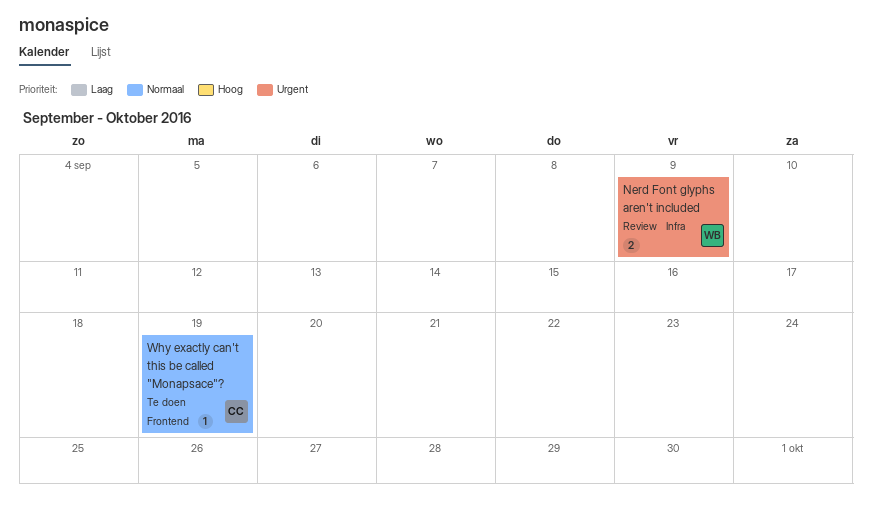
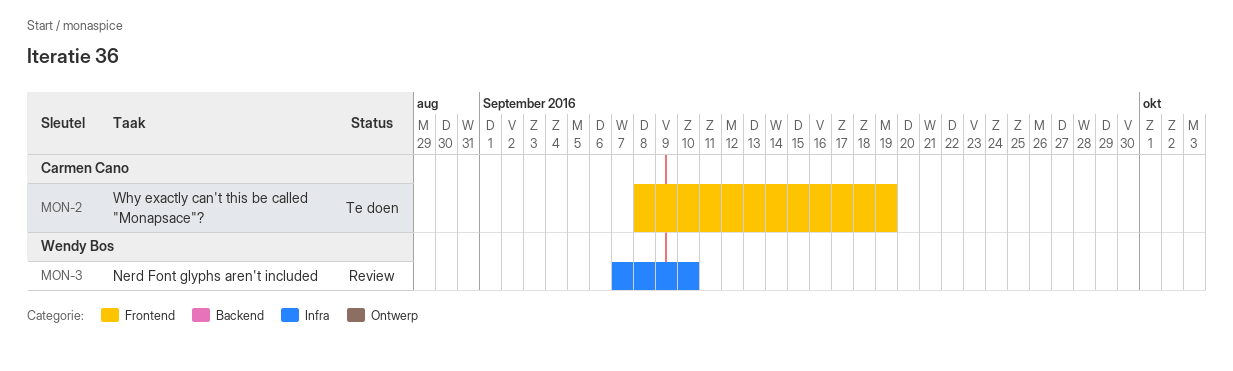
Nerd Font glyphs aren't included, due: Sep 9 -> Sep 10

